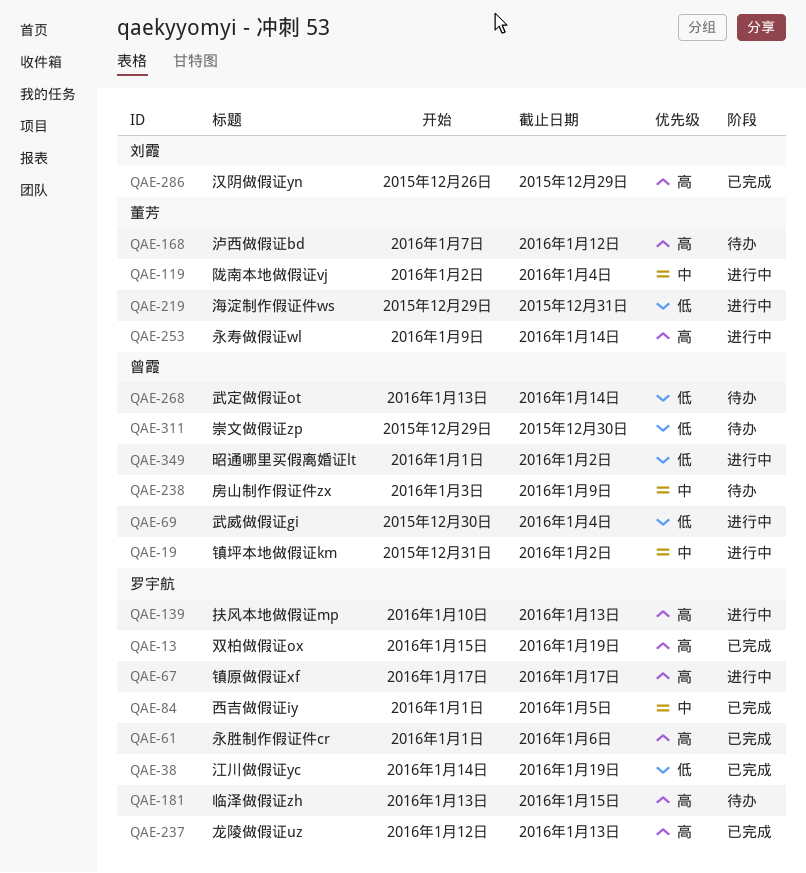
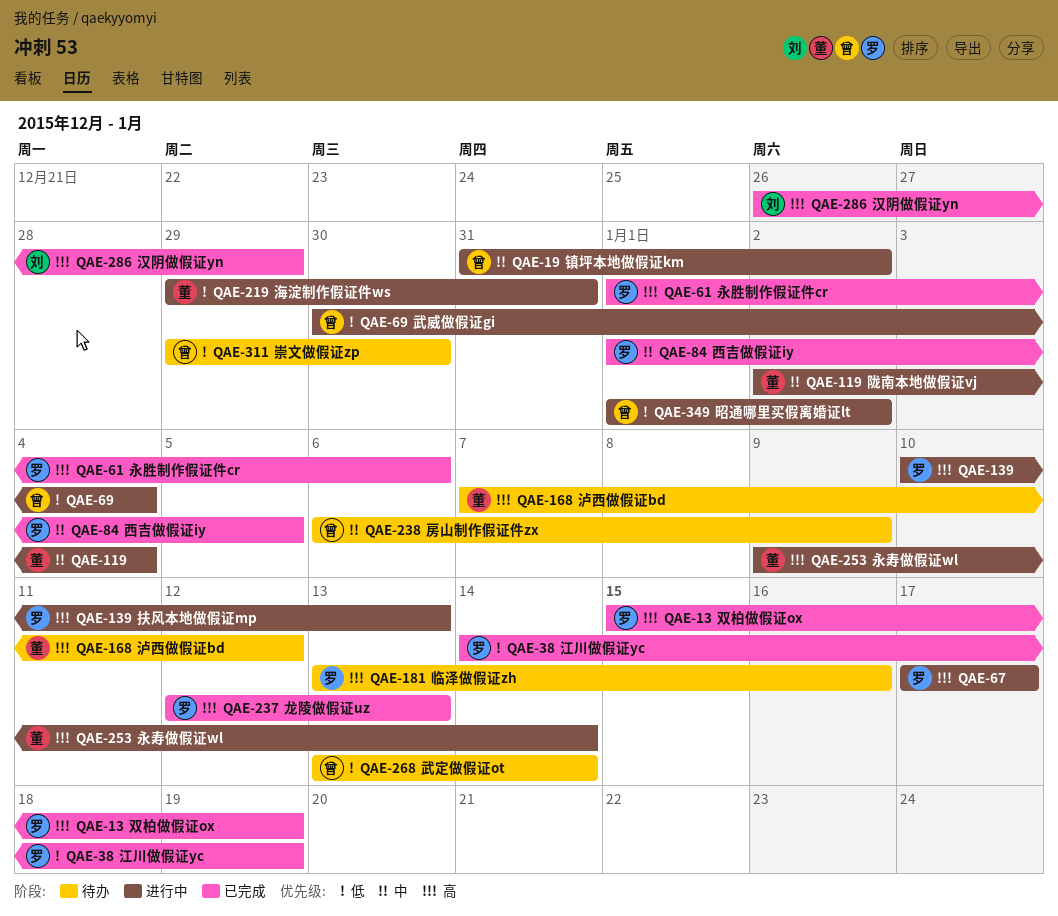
QAE-181, due: Jan 15 -> Jan 16
QAE-238, start: Jan 3 -> Jan 6

